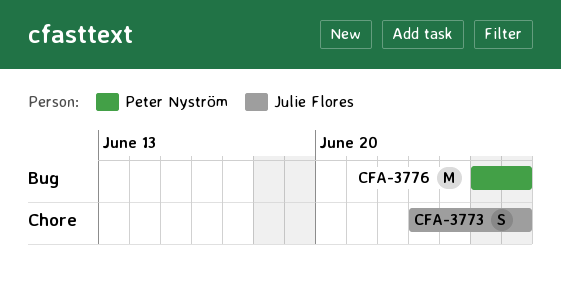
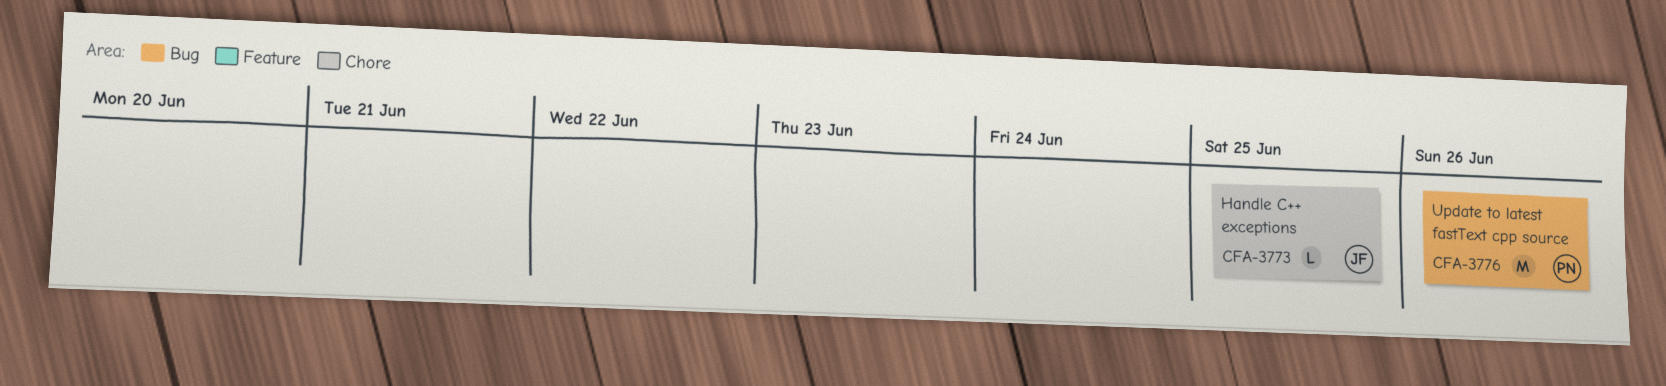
CFA-3773, estimate: S -> L
CFA-3773, due: Jun 26 -> Jun 25

